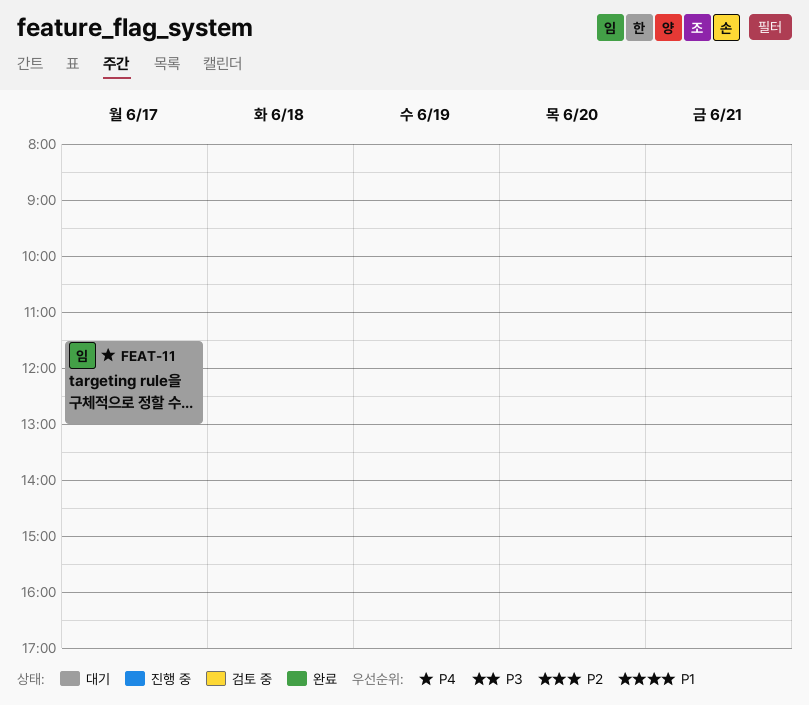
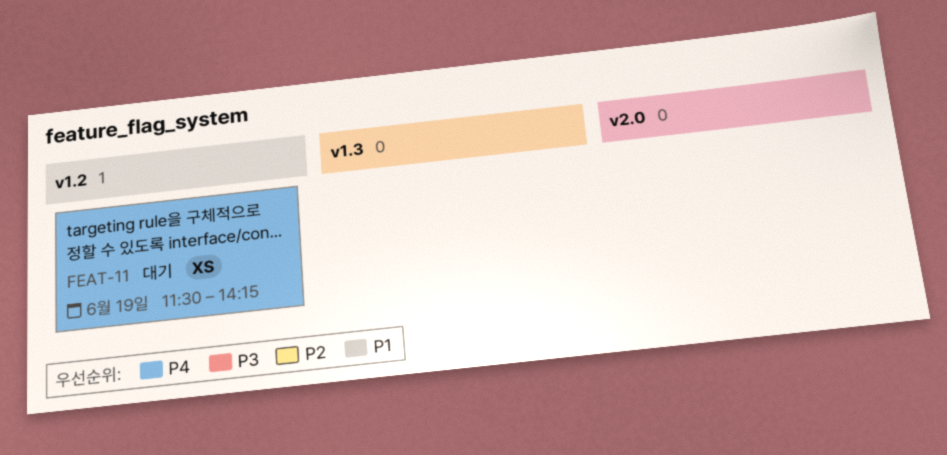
FEAT-11, day: Jun 17 -> Jun 19
FEAT-11, ends: 13:00 -> 14:15

